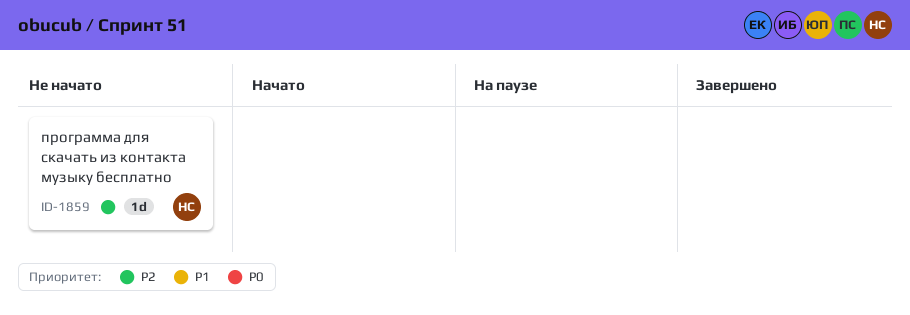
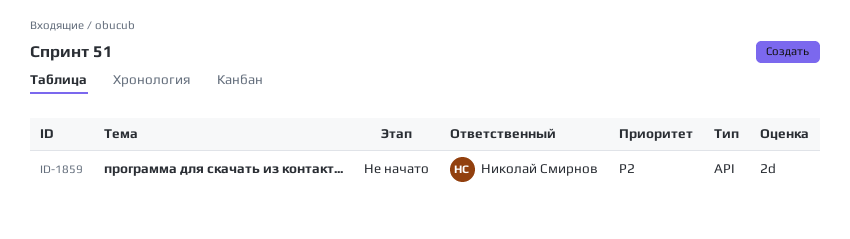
ID-1859, estimate: 1d -> 2d

